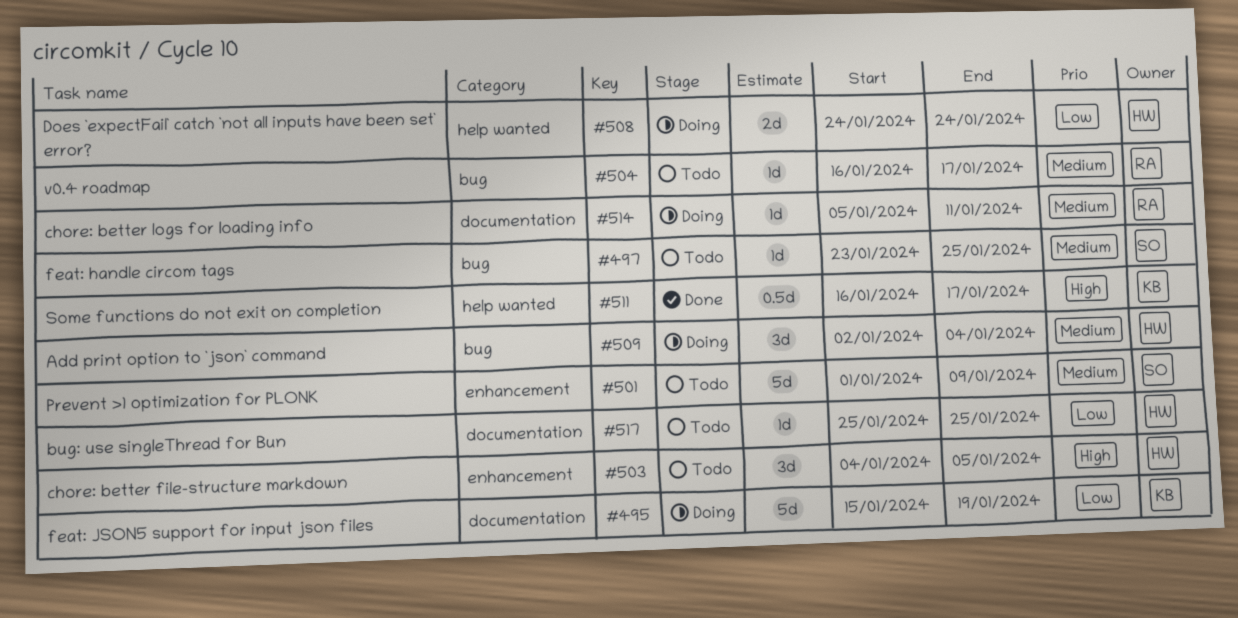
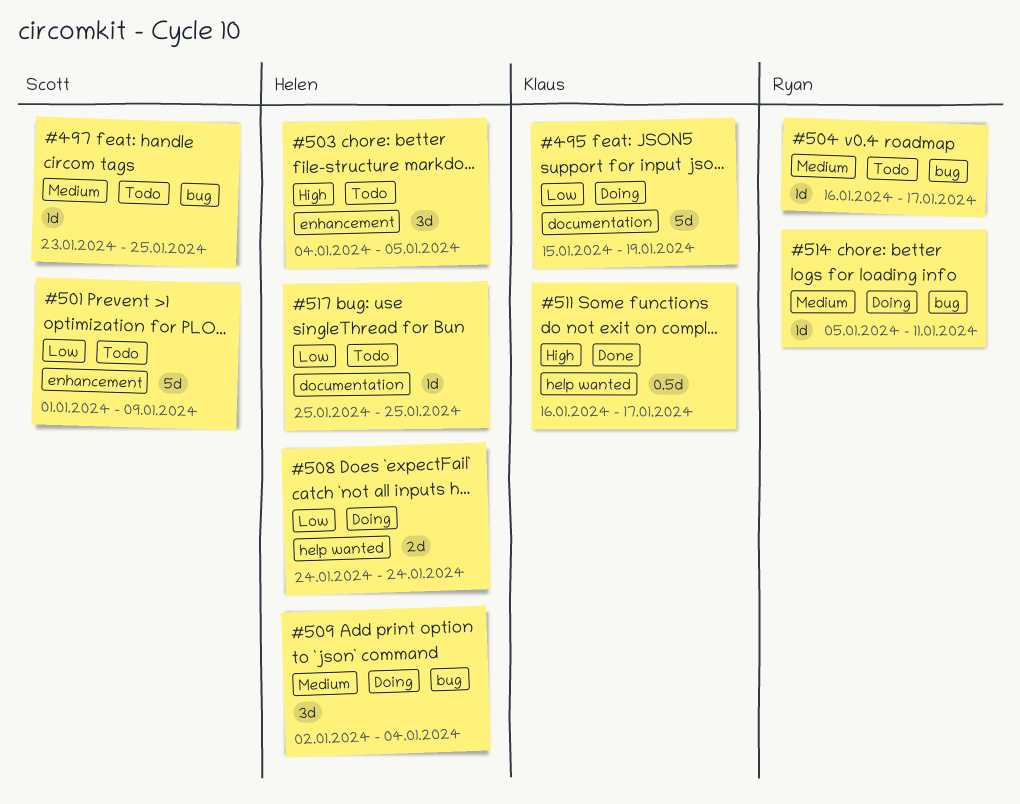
#501, priority: Medium -> Low
#514, label: documentation -> bug

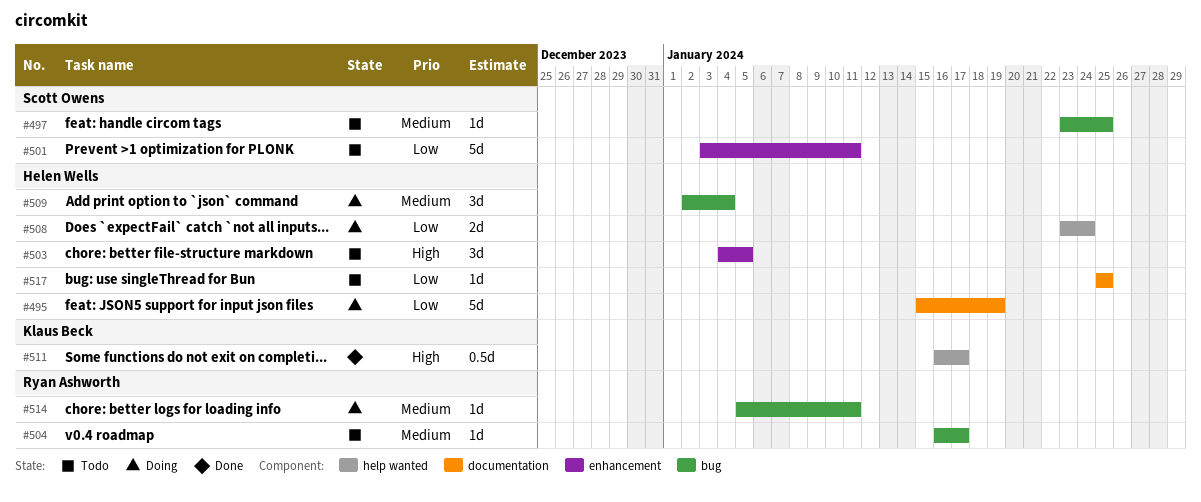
#495, owner: Klaus Beck -> Helen Wells
#501, start: Jan 1 -> Jan 3
#501, due: Jan 9 -> Jan 11
#508, start: Jan 24 -> Jan 23

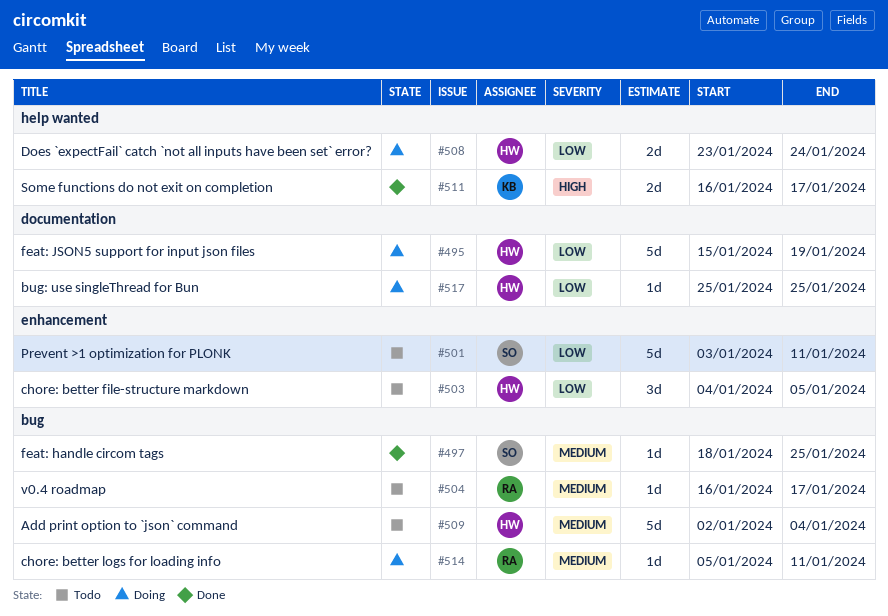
#497, status: Todo -> Done
#497, start: Jan 23 -> Jan 18
#503, priority: High -> Low
#509, status: Doing -> Todo
#509, estimate: 3d -> 5d
#511, estimate: 0.5d -> 2d
#517, status: Todo -> Doing

